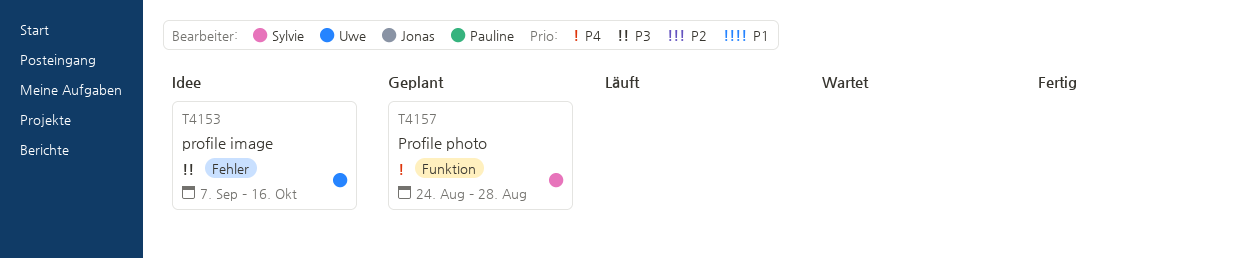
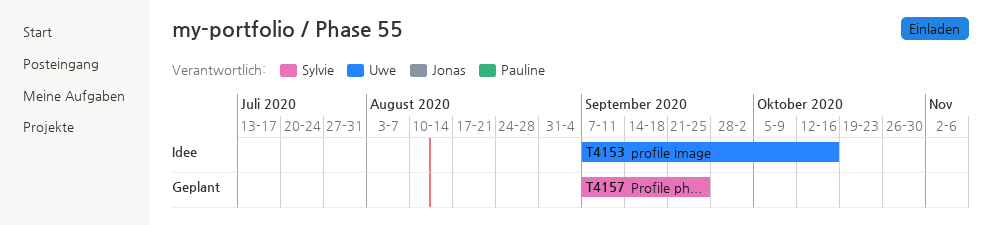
T4157, start: Aug 24 -> Sep 7
T4157, due: Aug 28 -> Sep 25

